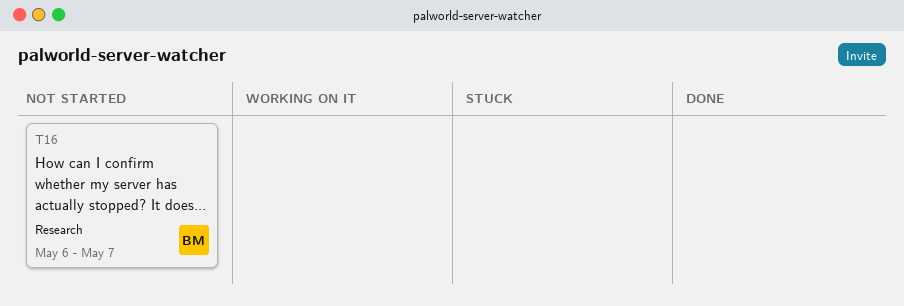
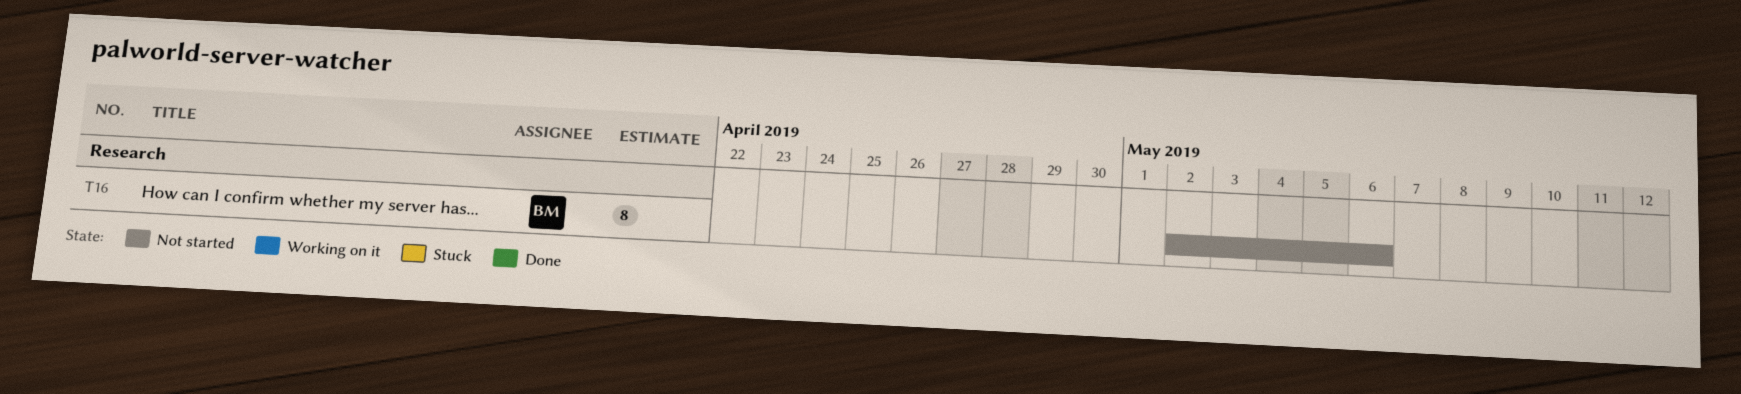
T16, start: May 6 -> May 2
T16, due: May 7 -> May 6

